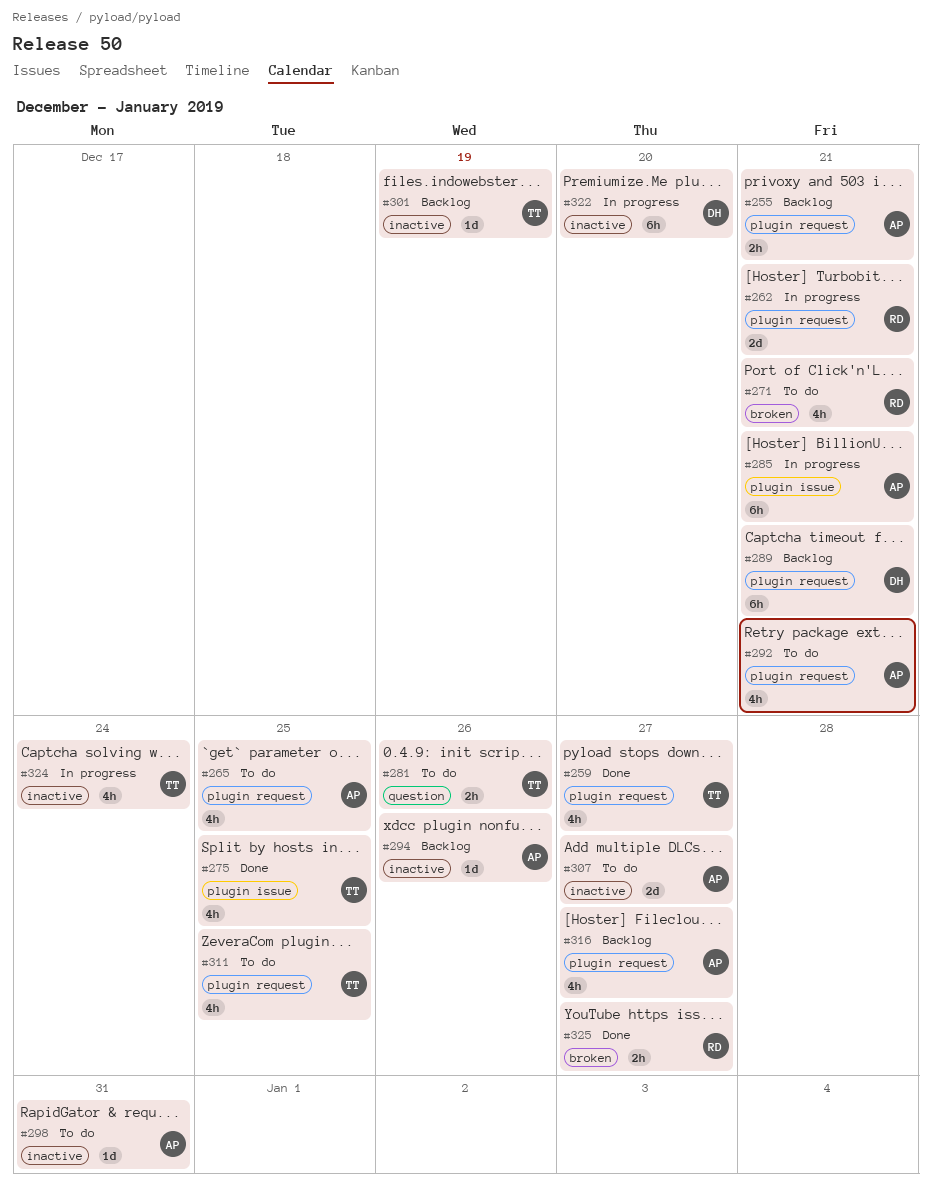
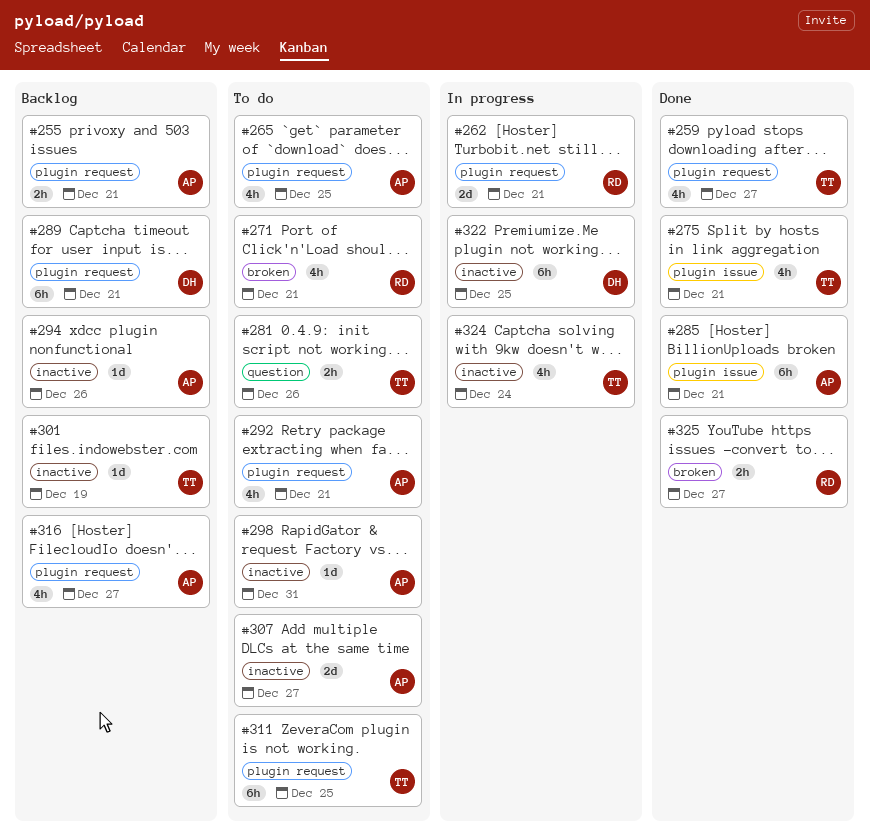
#275, due: Dec 25 -> Dec 21
#285, status: In progress -> Done
#311, estimate: 4h -> 6h
#322, due: Dec 20 -> Dec 25

